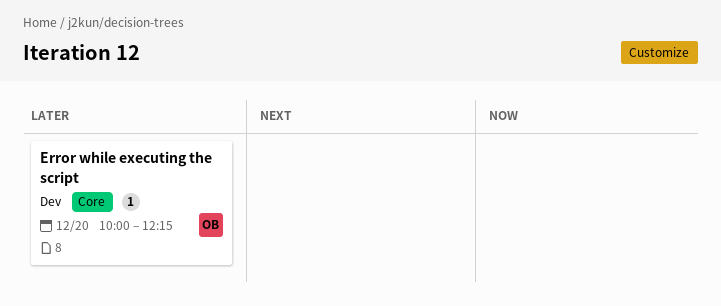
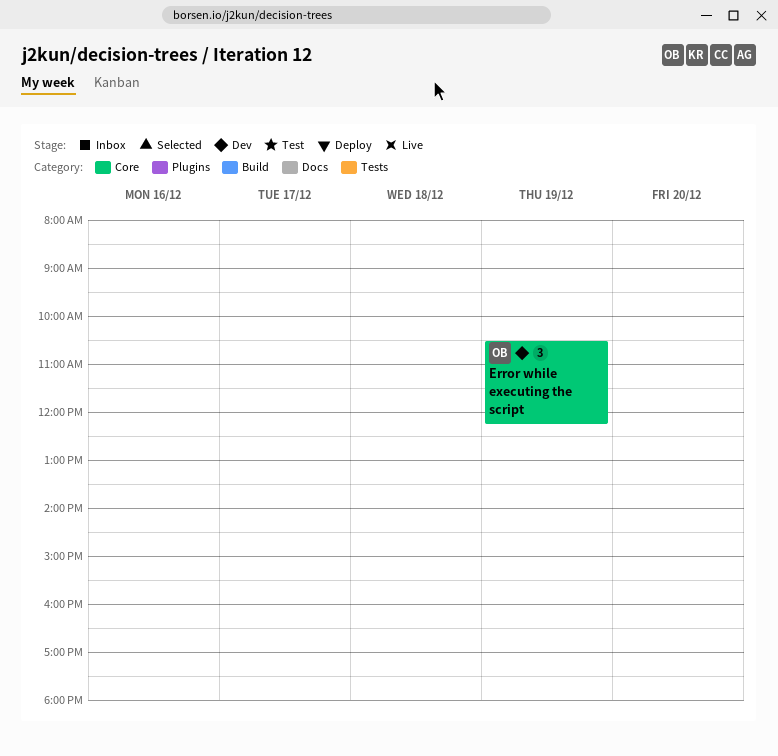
Error while executing the script, estimate: 1 -> 3
Error while executing the script, day: Dec 20 -> Dec 19
Error while executing the script, begins: 10:00 -> 10:30

